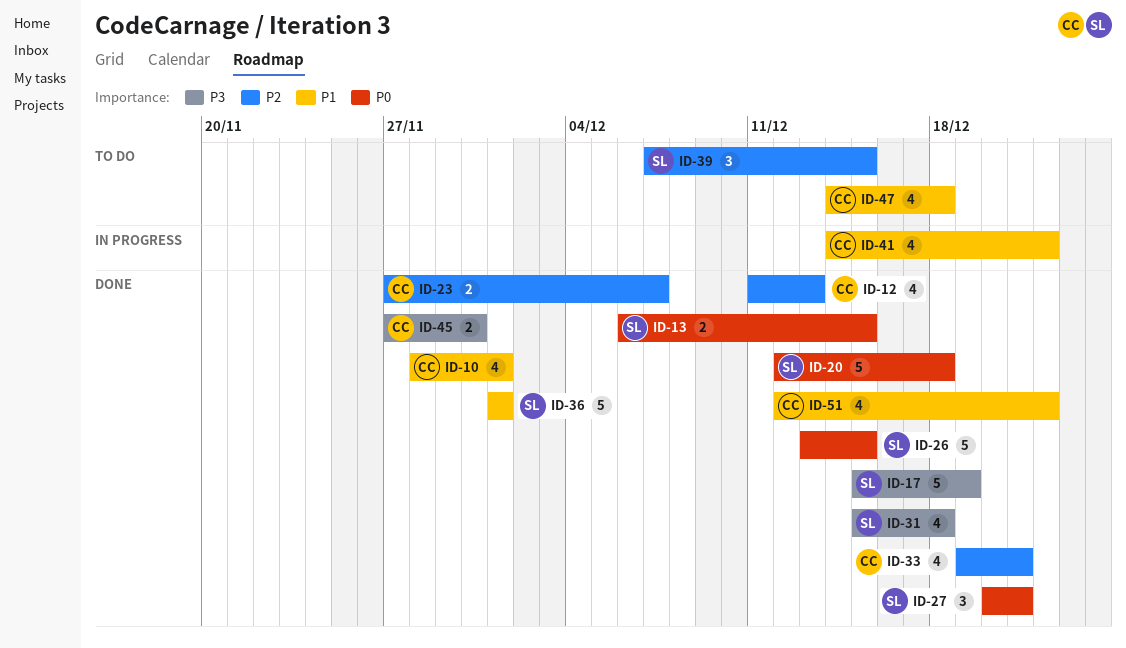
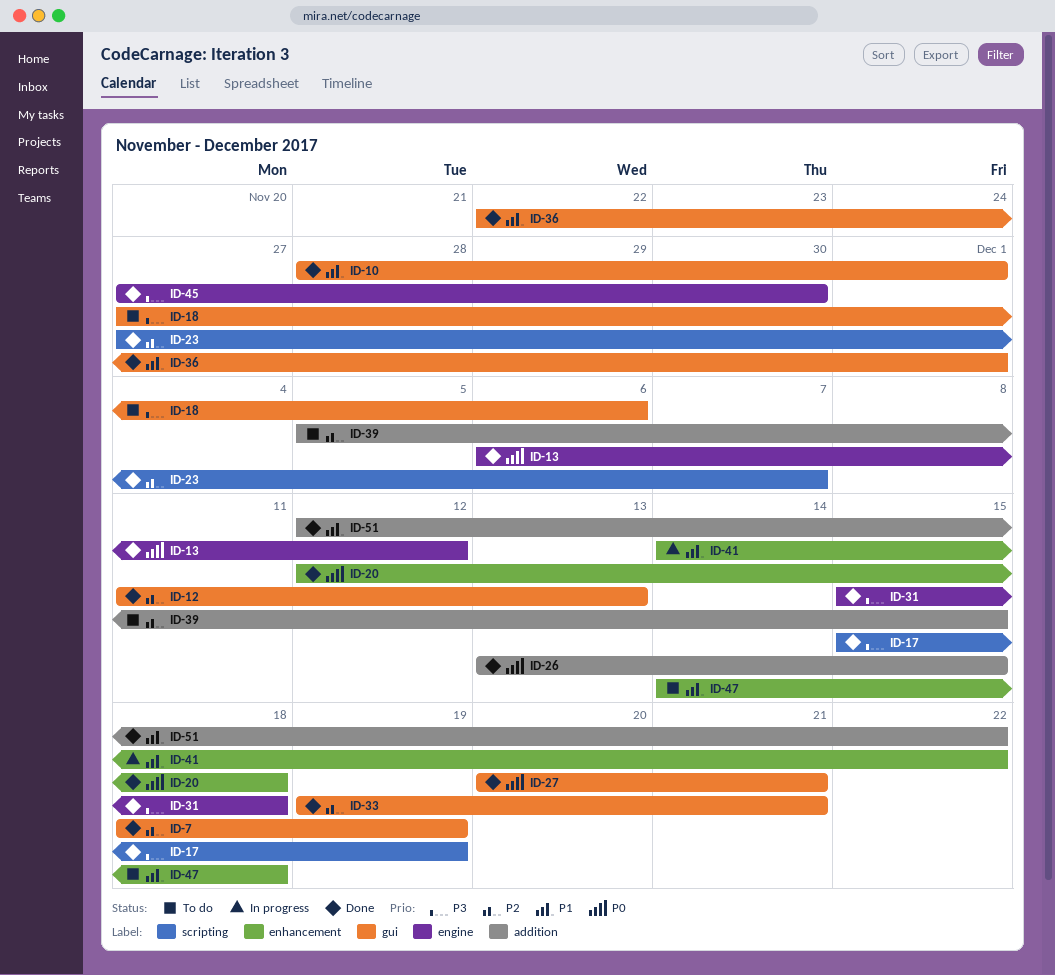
ID-7: none -> present
ID-13, due: Dec 15 -> Dec 12
ID-18: none -> present
ID-36, start: Dec 1 -> Nov 22
ID-39, start: Dec 7 -> Dec 5

